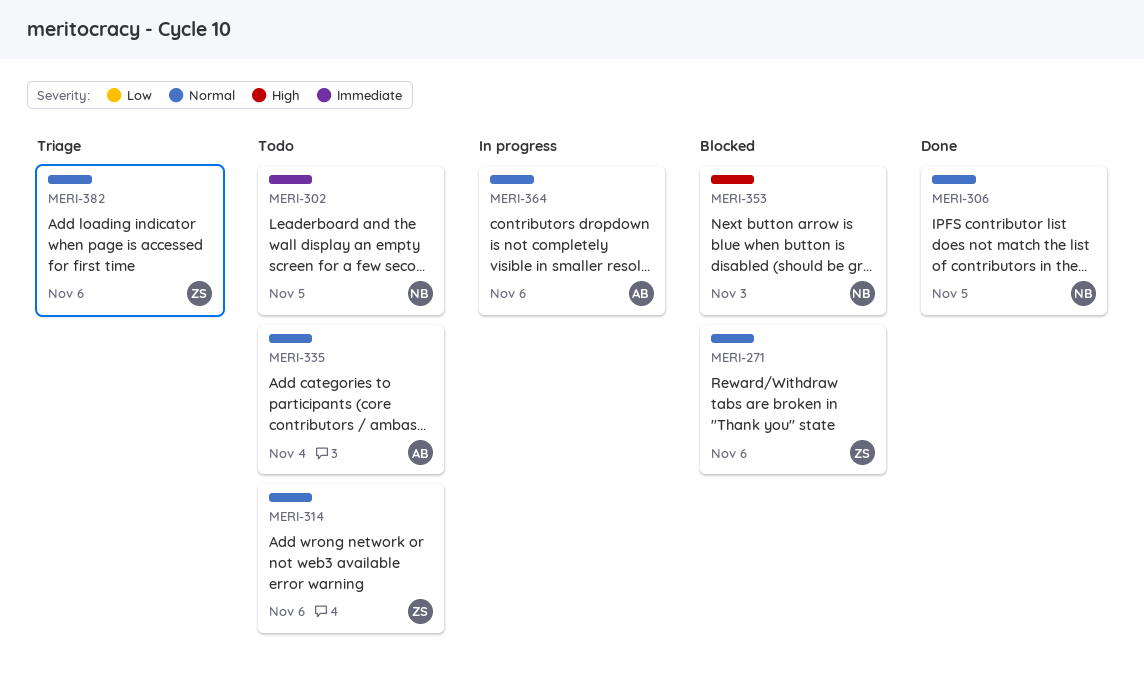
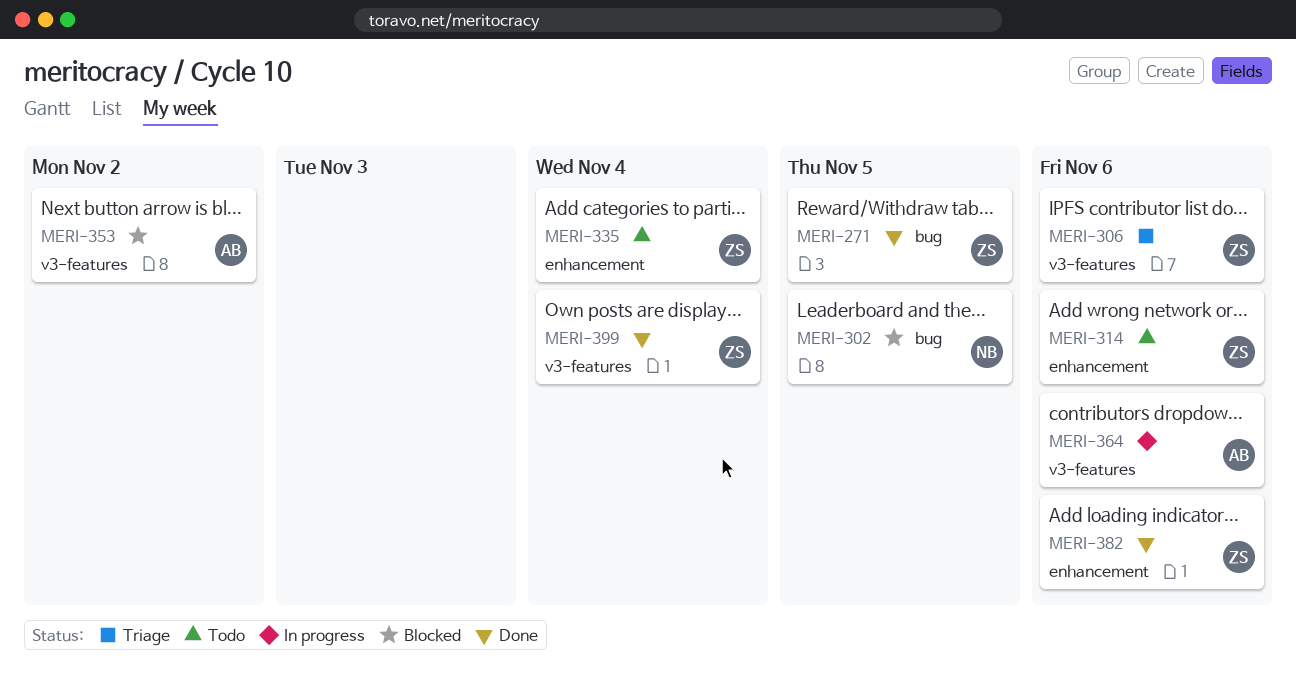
MERI-271, status: Blocked -> Done
MERI-271, due: Nov 6 -> Nov 5
MERI-302, status: Todo -> Blocked
MERI-306, status: Done -> Triage
MERI-306, owner: NB -> ZS
MERI-306, due: Nov 5 -> Nov 6
MERI-335, owner: AB -> ZS
MERI-353, owner: NB -> AB
MERI-353, due: Nov 3 -> Nov 2
MERI-382, status: Triage -> Done
MERI-399: none -> present

